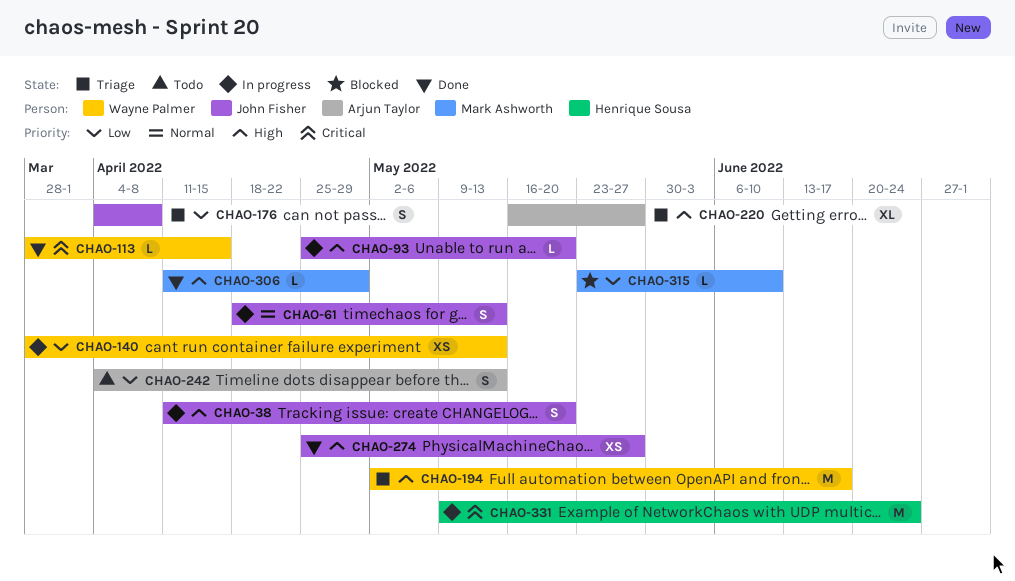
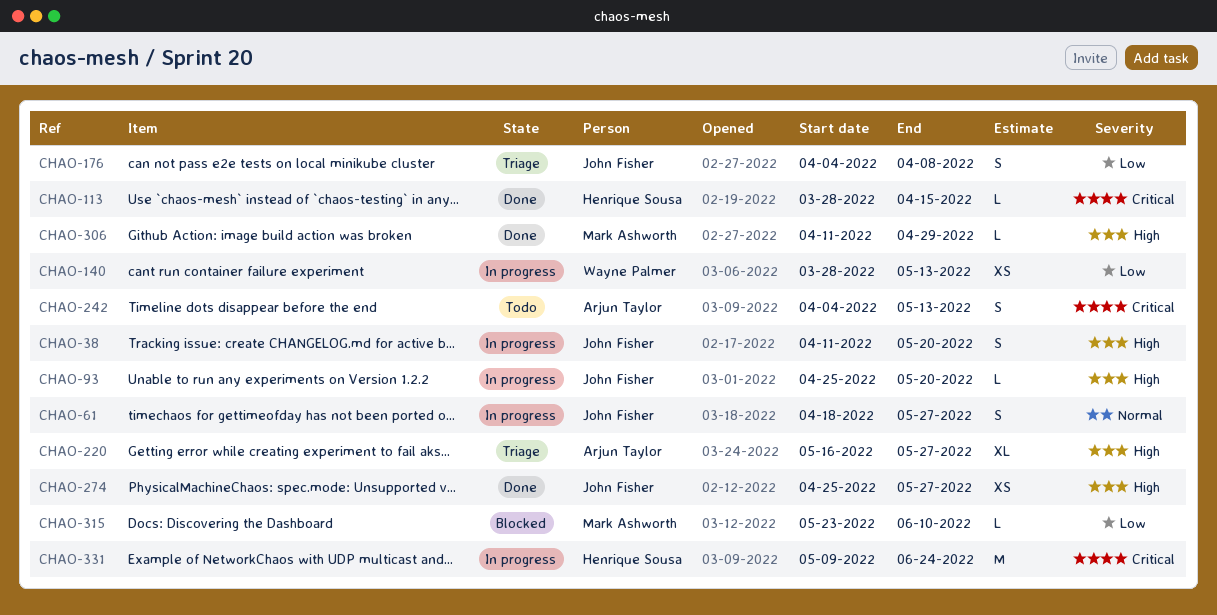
CHAO-61, due: May 13 -> May 27
CHAO-113, owner: Wayne Palmer -> Henrique Sousa
CHAO-194: present -> none
CHAO-242, priority: Low -> Critical

